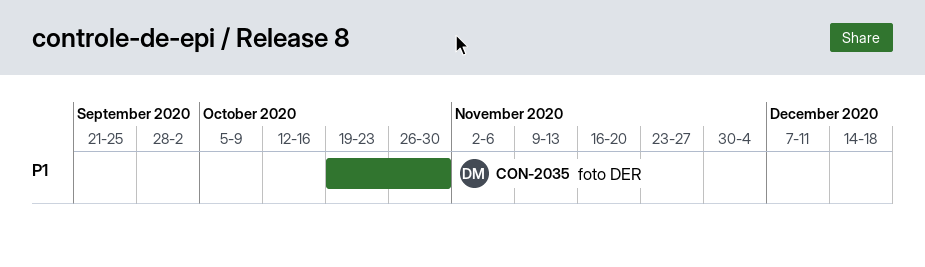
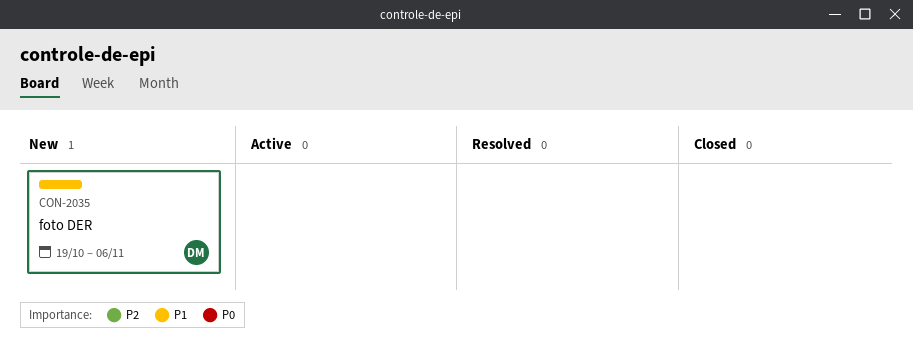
CON-2035, due: Oct 30 -> Nov 6

